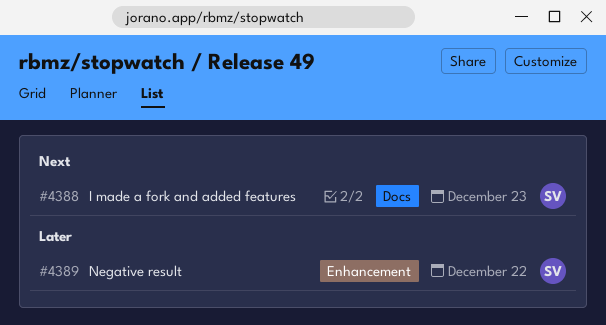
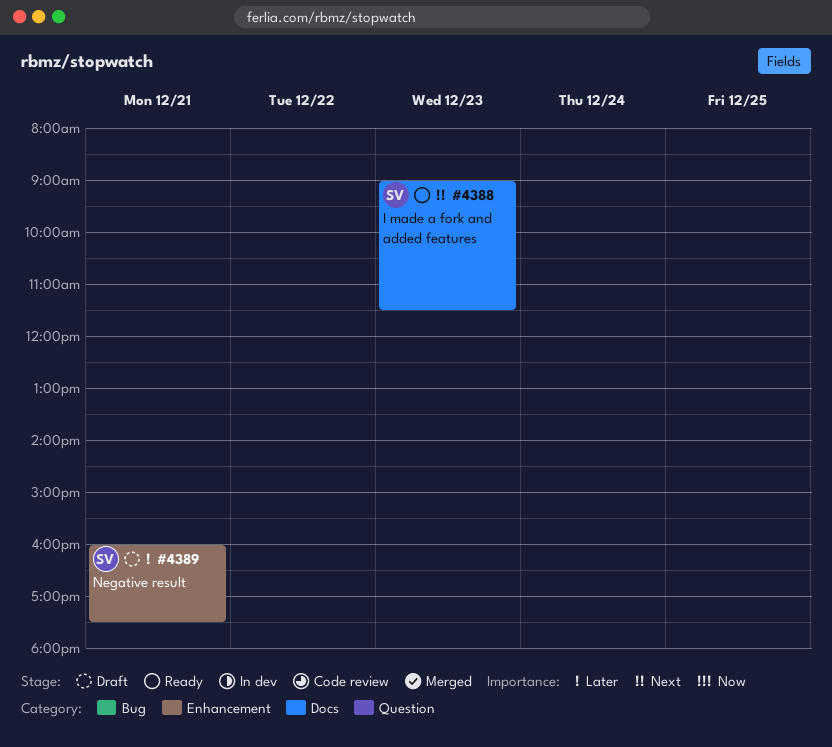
#4389, day: Dec 22 -> Dec 21

